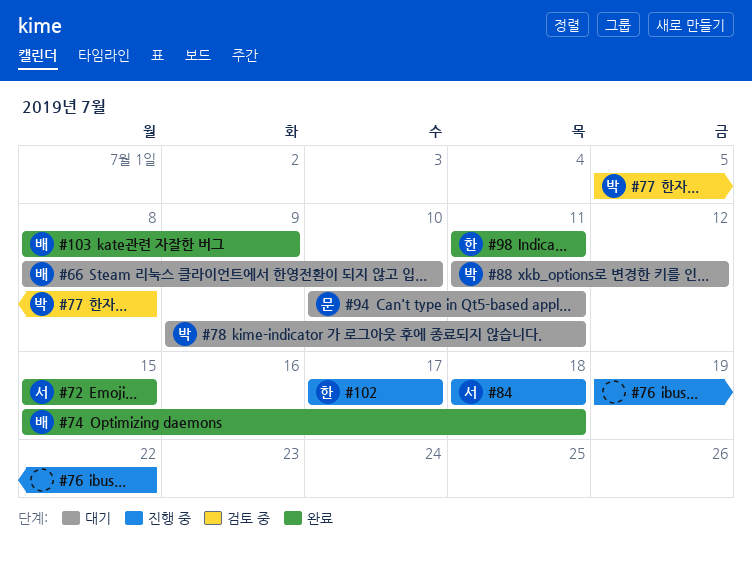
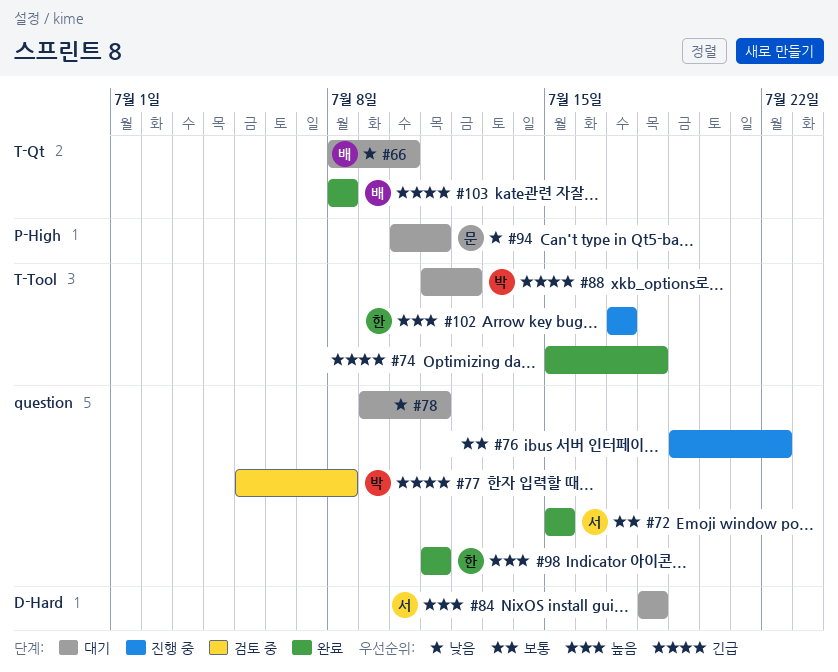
#74, owner: 배 -> none
#78, owner: 박 -> none
#84, status: 진행 중 -> 대기
#103, due: Jul 9 -> Jul 8

